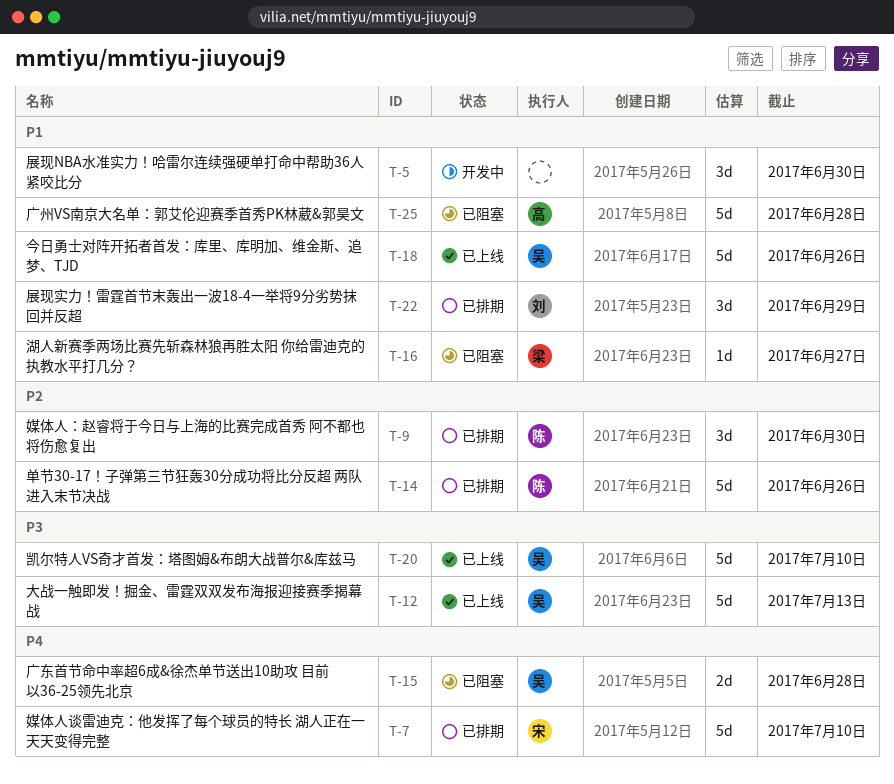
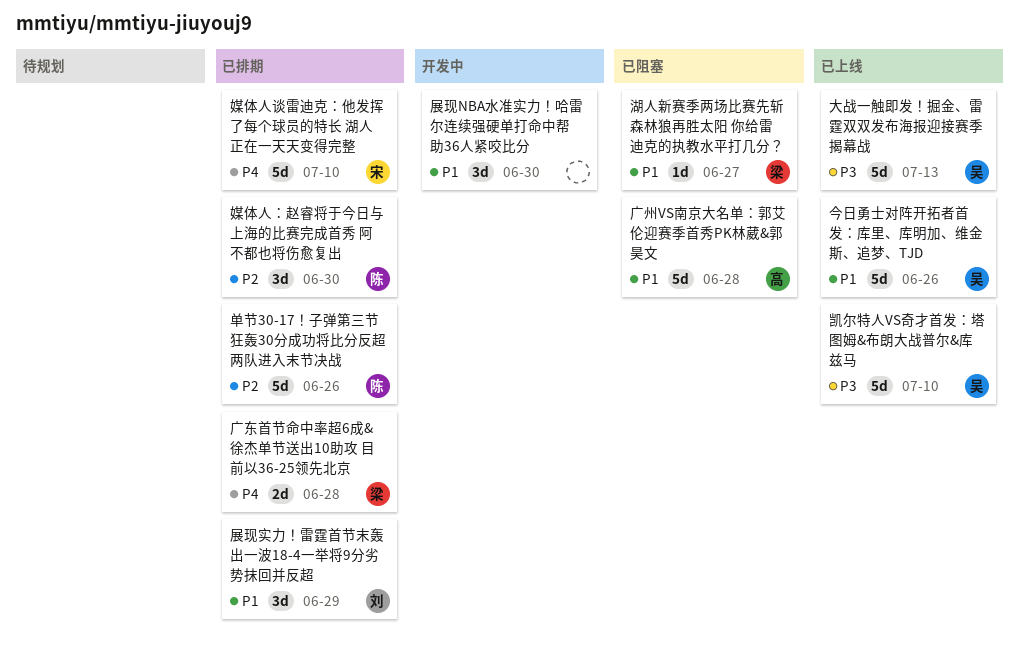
广东首节命中率超6成&徐杰单节送出10助攻 目前以36-25领先北京, status: 已阻塞 -> 已排期
广东首节命中率超6成&徐杰单节送出10助攻 目前以36-25领先北京, owner: 吴 -> 梁

